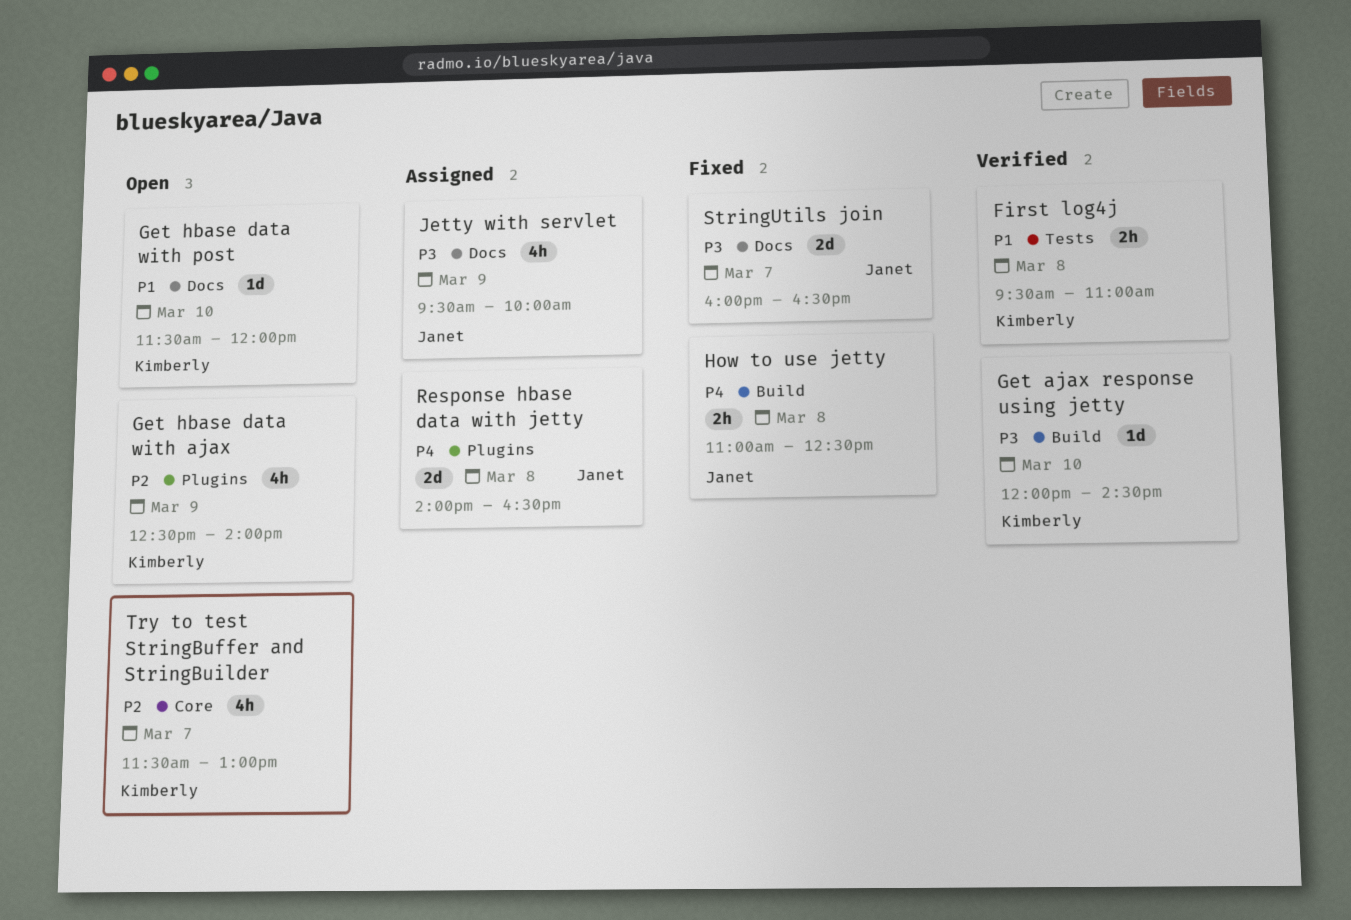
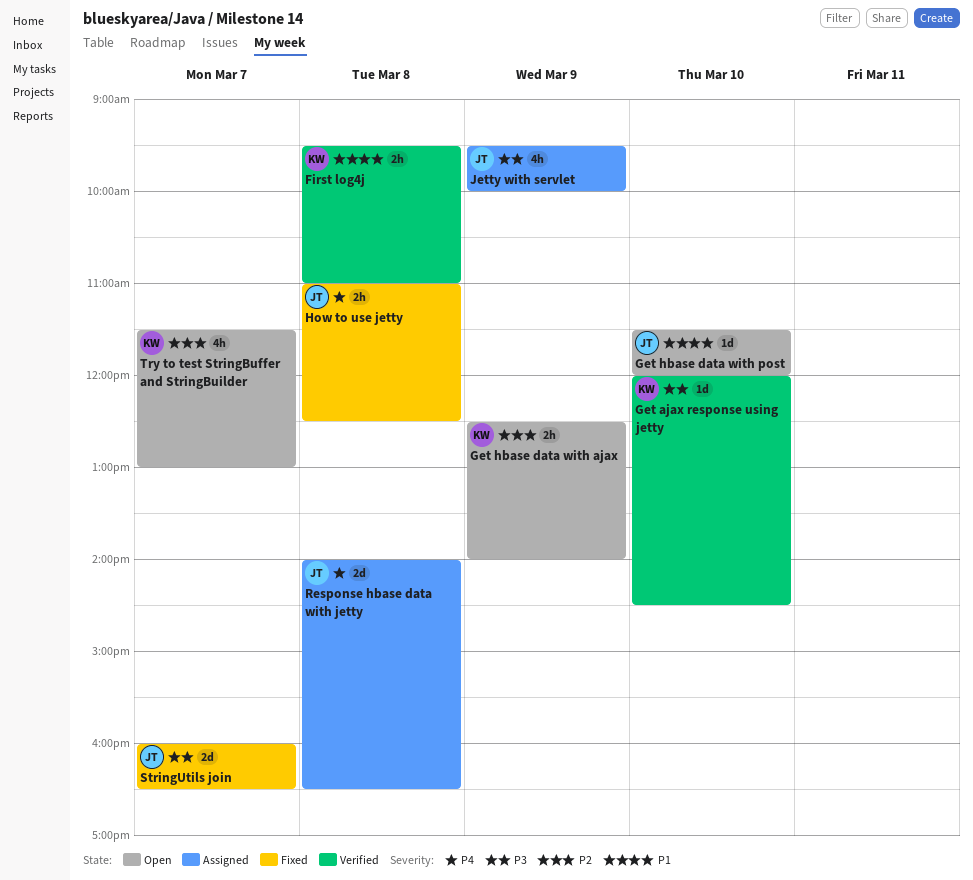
Get hbase data with ajax, estimate: 4h -> 2h
Get hbase data with post, owner: Kimberly -> Janet

